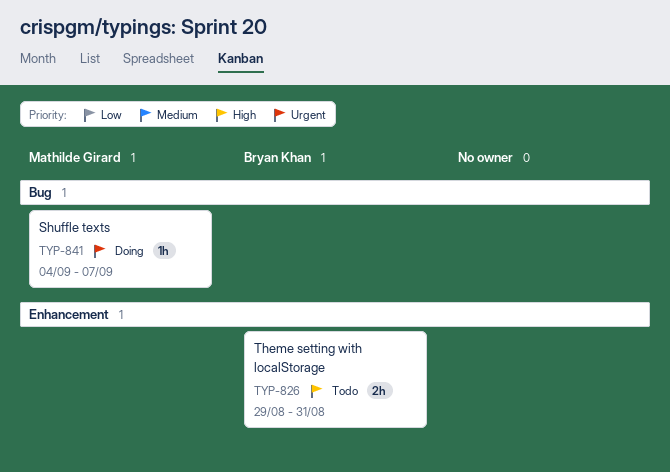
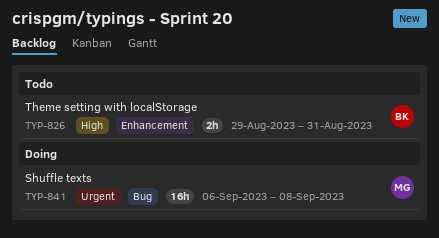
TYP-841, estimate: 1h -> 16h
TYP-841, start: Sep 4 -> Sep 6
TYP-841, due: Sep 7 -> Sep 8

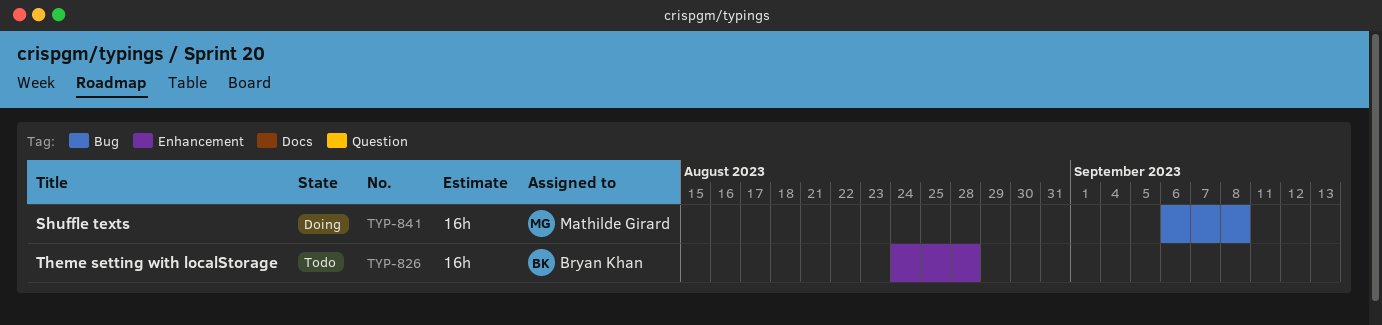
TYP-826, estimate: 2h -> 16h
TYP-826, start: Aug 29 -> Aug 24
TYP-826, due: Aug 31 -> Aug 28

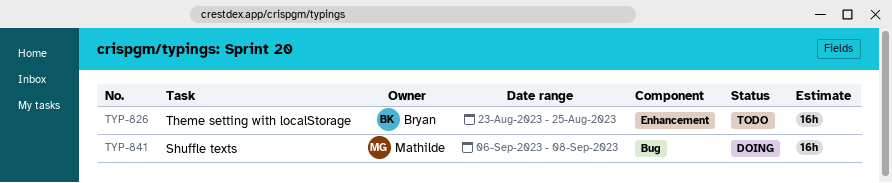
TYP-826, start: Aug 24 -> Aug 23
TYP-826, due: Aug 28 -> Aug 25

